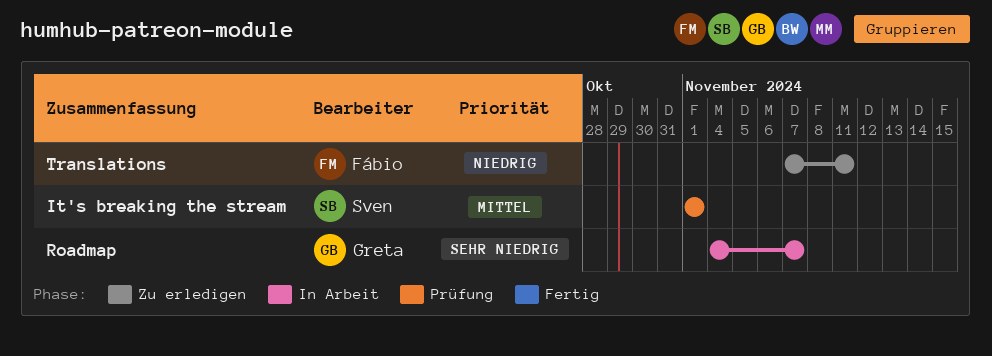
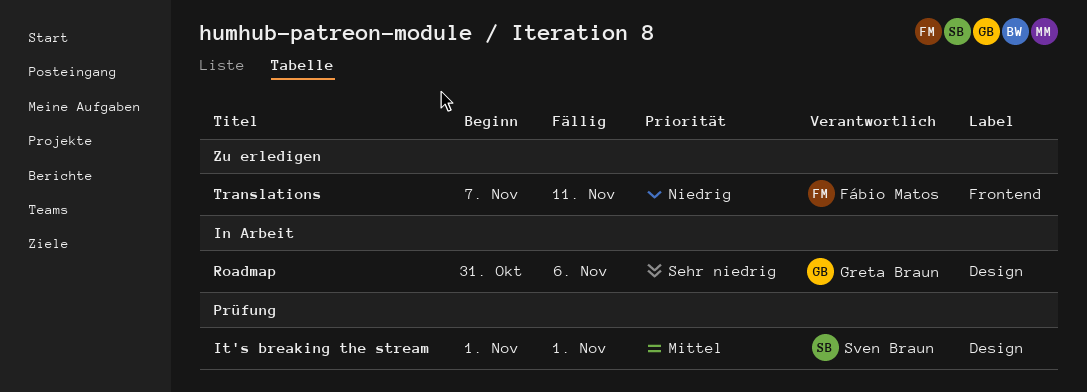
Roadmap, start: Nov 4 -> Oct 31
Roadmap, due: Nov 7 -> Nov 6

